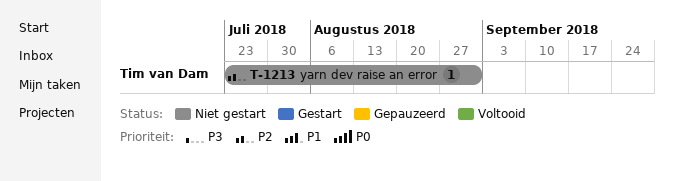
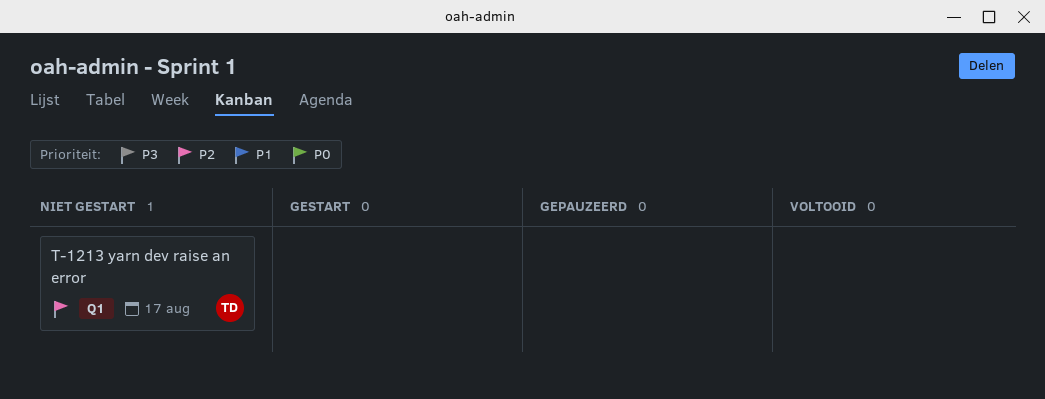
T-1213, due: Aug 31 -> Aug 17

